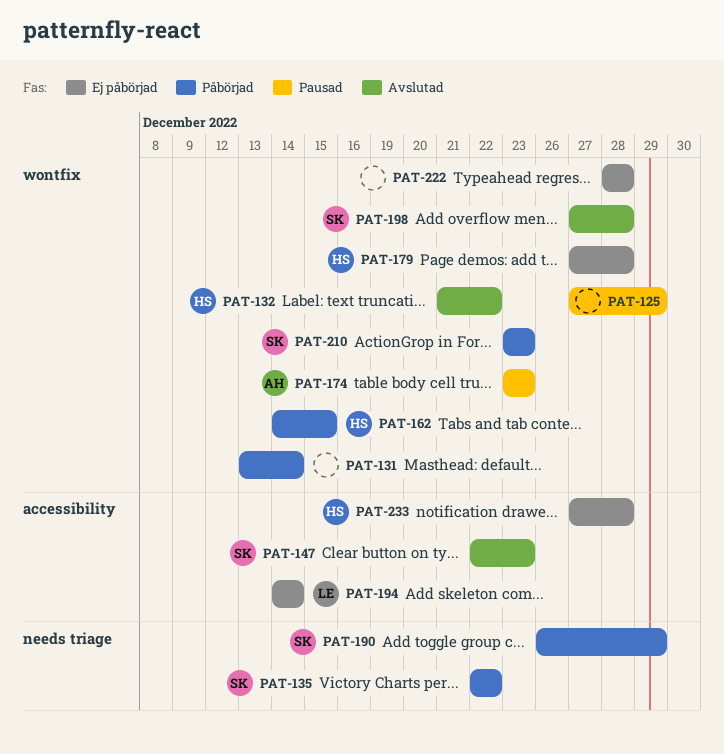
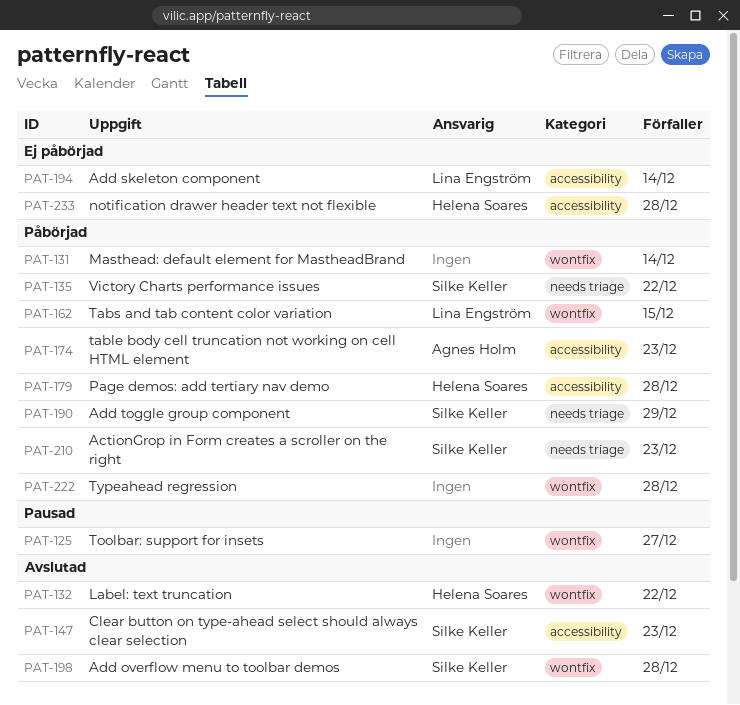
PAT-125, due: Dec 29 -> Dec 27
PAT-162, owner: Helena Soares -> Lina Engström
PAT-174, status: Pausad -> Påbörjad
PAT-174, label: wontfix -> accessibility
PAT-179, status: Ej påbörjad -> Påbörjad
PAT-179, label: wontfix -> accessibility
PAT-210, label: wontfix -> needs triage
PAT-222, status: Ej påbörjad -> Påbörjad

